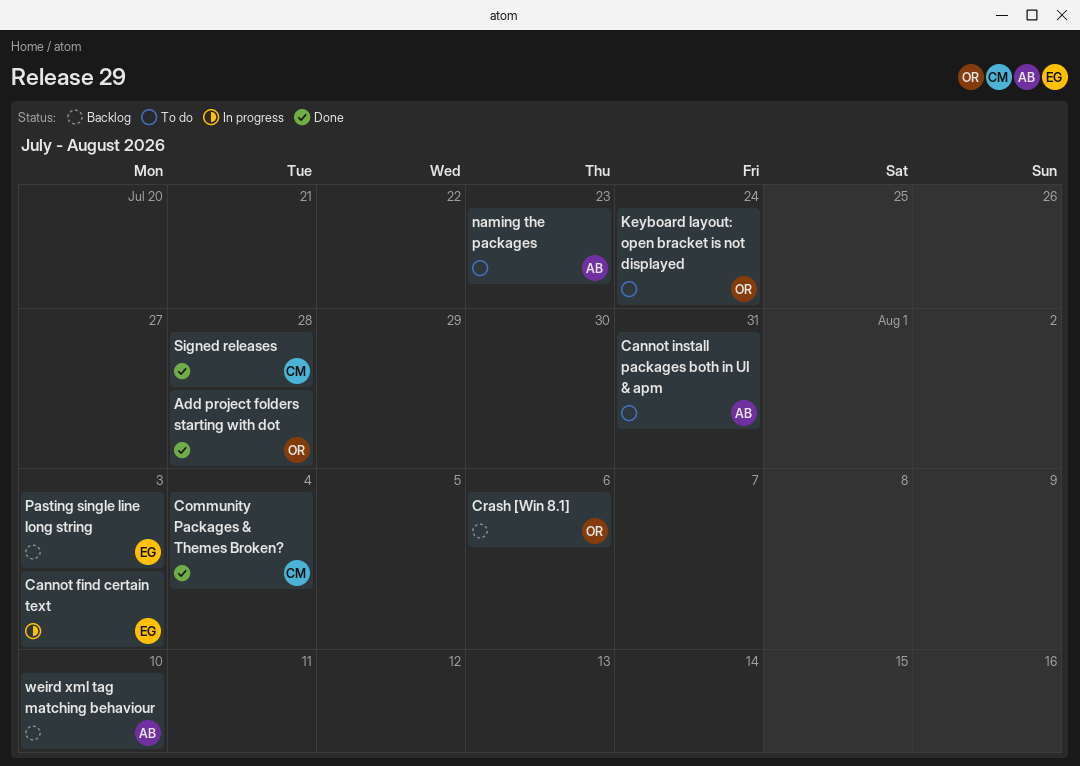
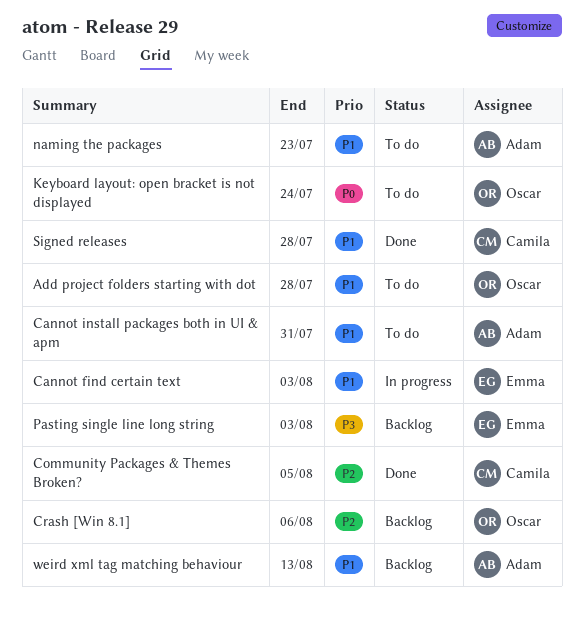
Add project folders starting with dot, status: Done -> To do
Community Packages & Themes Broken?, due: Aug 4 -> Aug 5
weird xml tag matching behaviour, due: Aug 10 -> Aug 13

